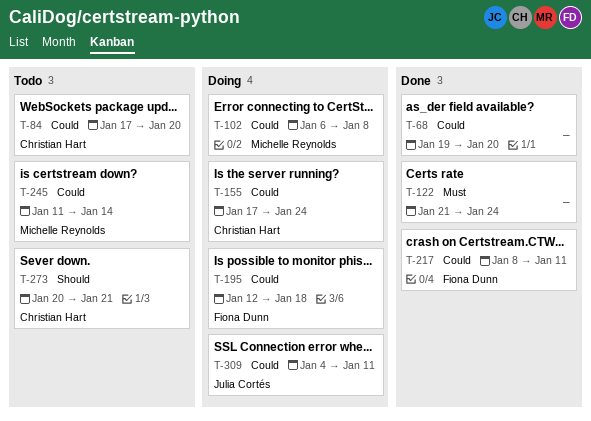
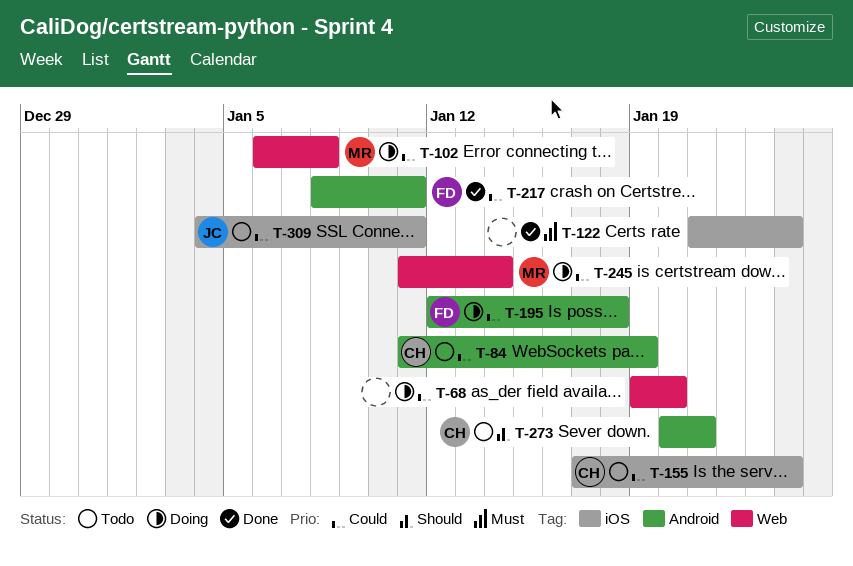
T-68, status: Done -> Doing
T-84, start: Jan 17 -> Jan 11
T-84, due: Jan 20 -> Jan 19
T-155, status: Doing -> Todo
T-245, status: Todo -> Doing
T-309, status: Doing -> Todo

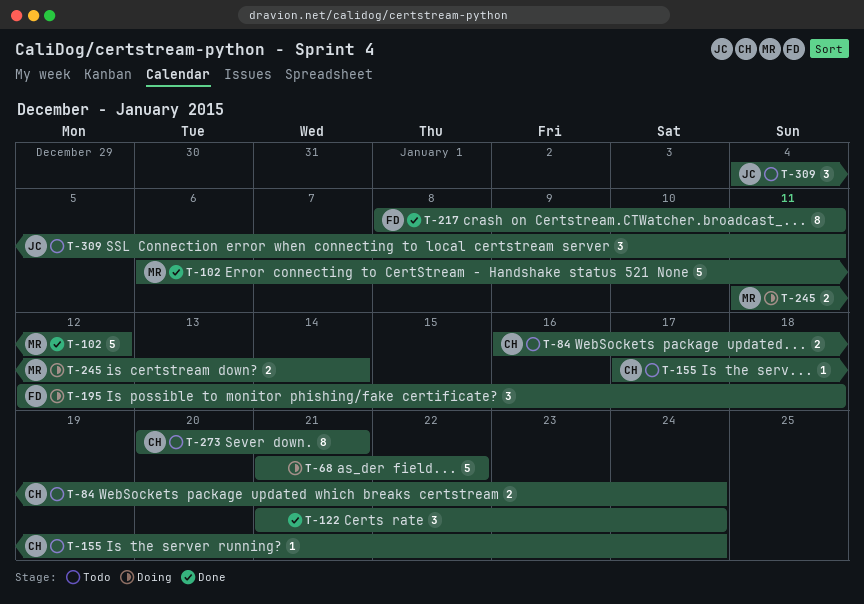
T-68, start: Jan 19 -> Jan 21
T-68, due: Jan 20 -> Jan 22
T-84, start: Jan 11 -> Jan 16
T-84, due: Jan 19 -> Jan 24
T-102, status: Doing -> Done
T-102, due: Jan 8 -> Jan 12

